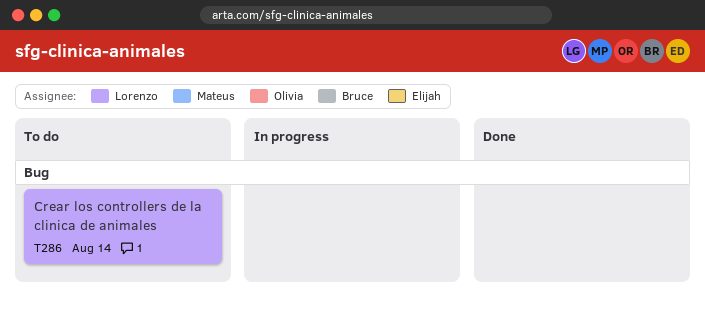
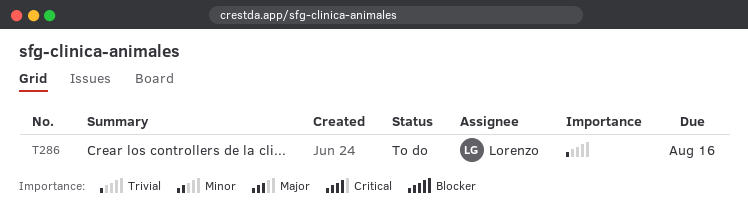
T286, due: Aug 14 -> Aug 16

